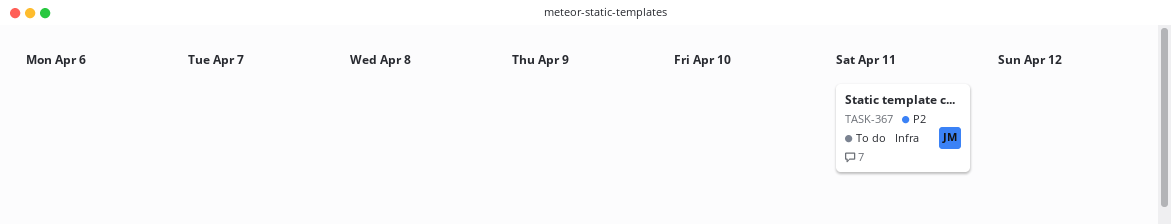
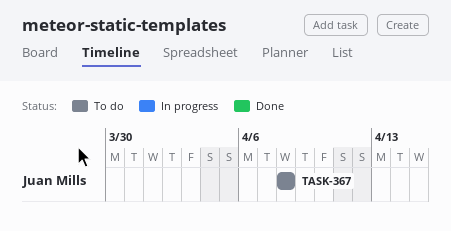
TASK-367, due: Apr 11 -> Apr 8

